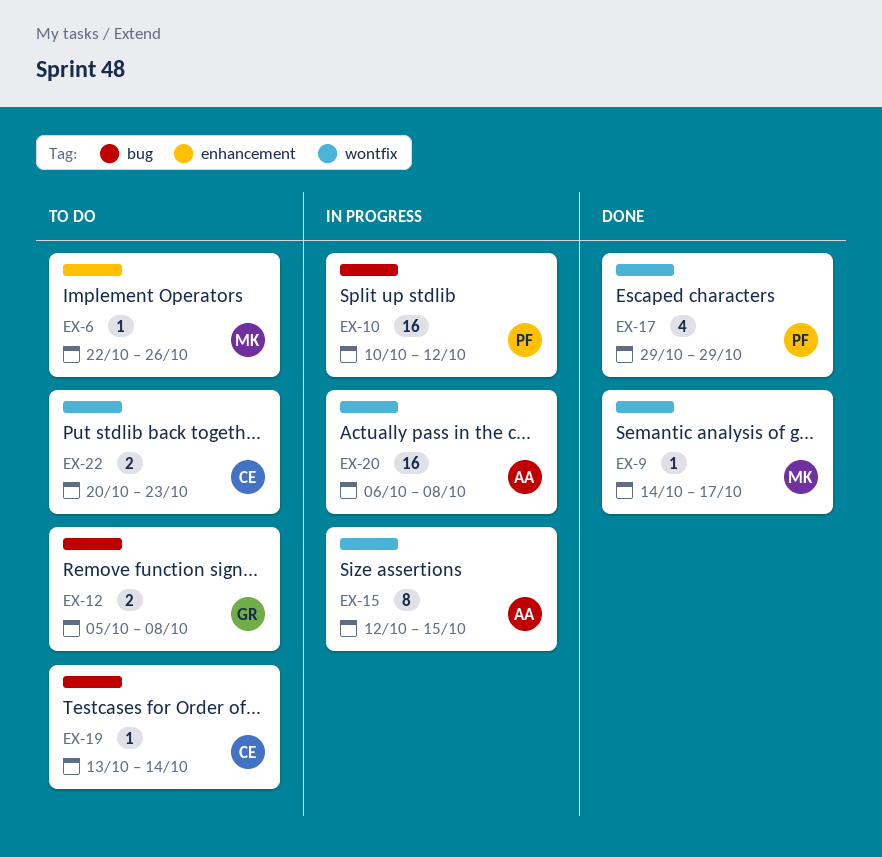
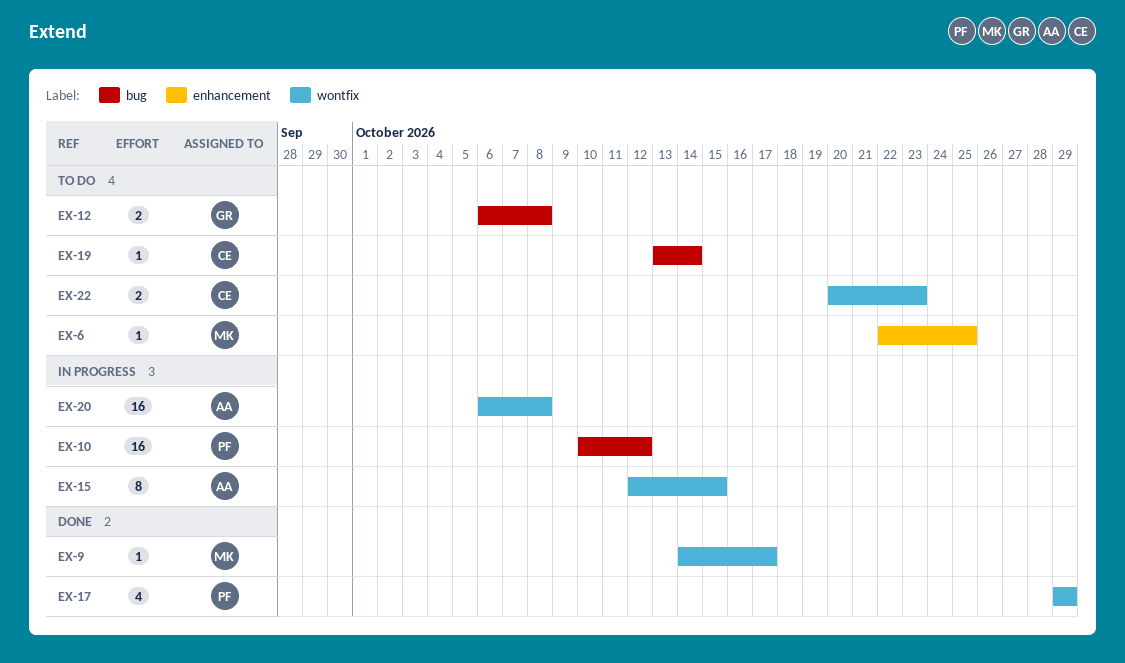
EX-6, due: Oct 26 -> Oct 25
EX-12, start: Oct 5 -> Oct 6

